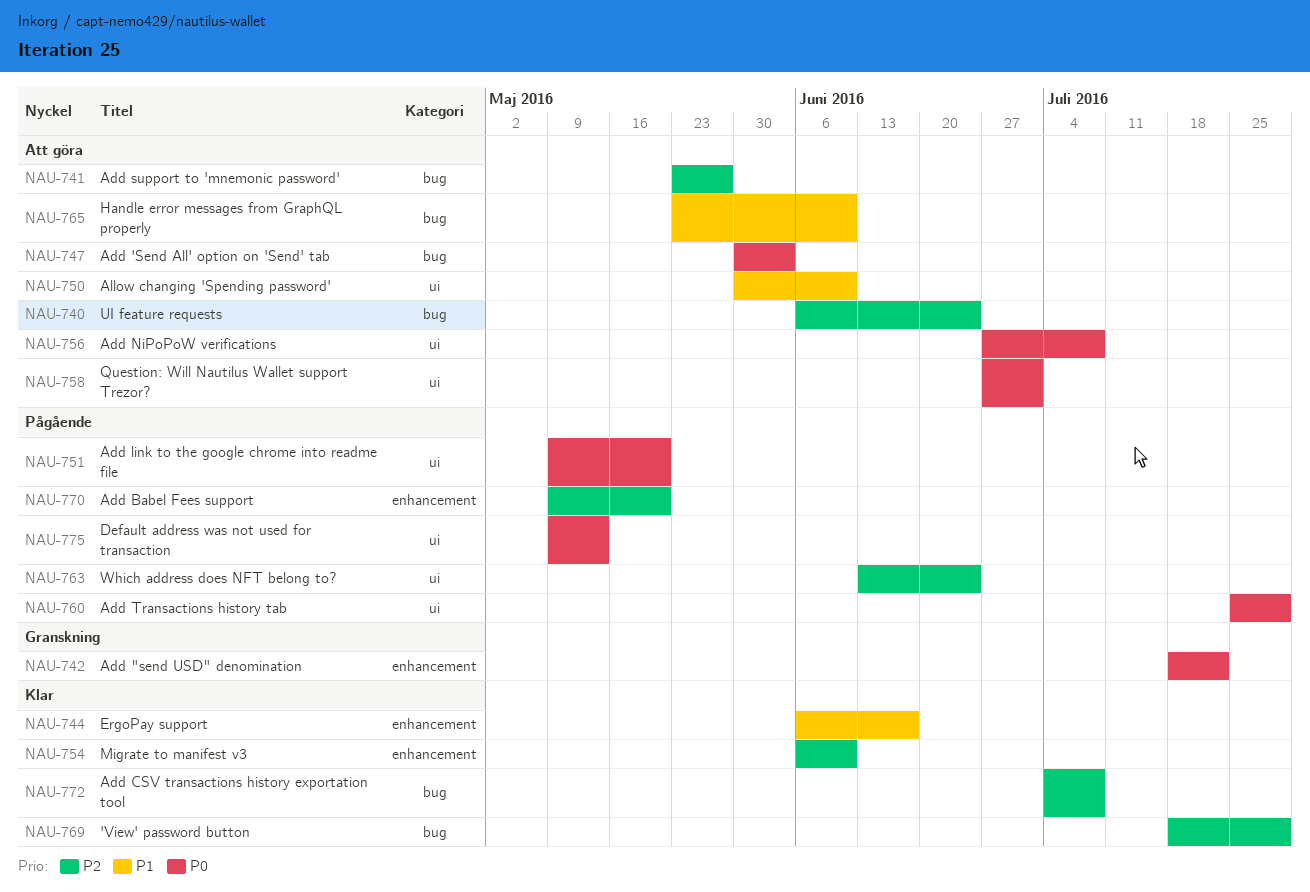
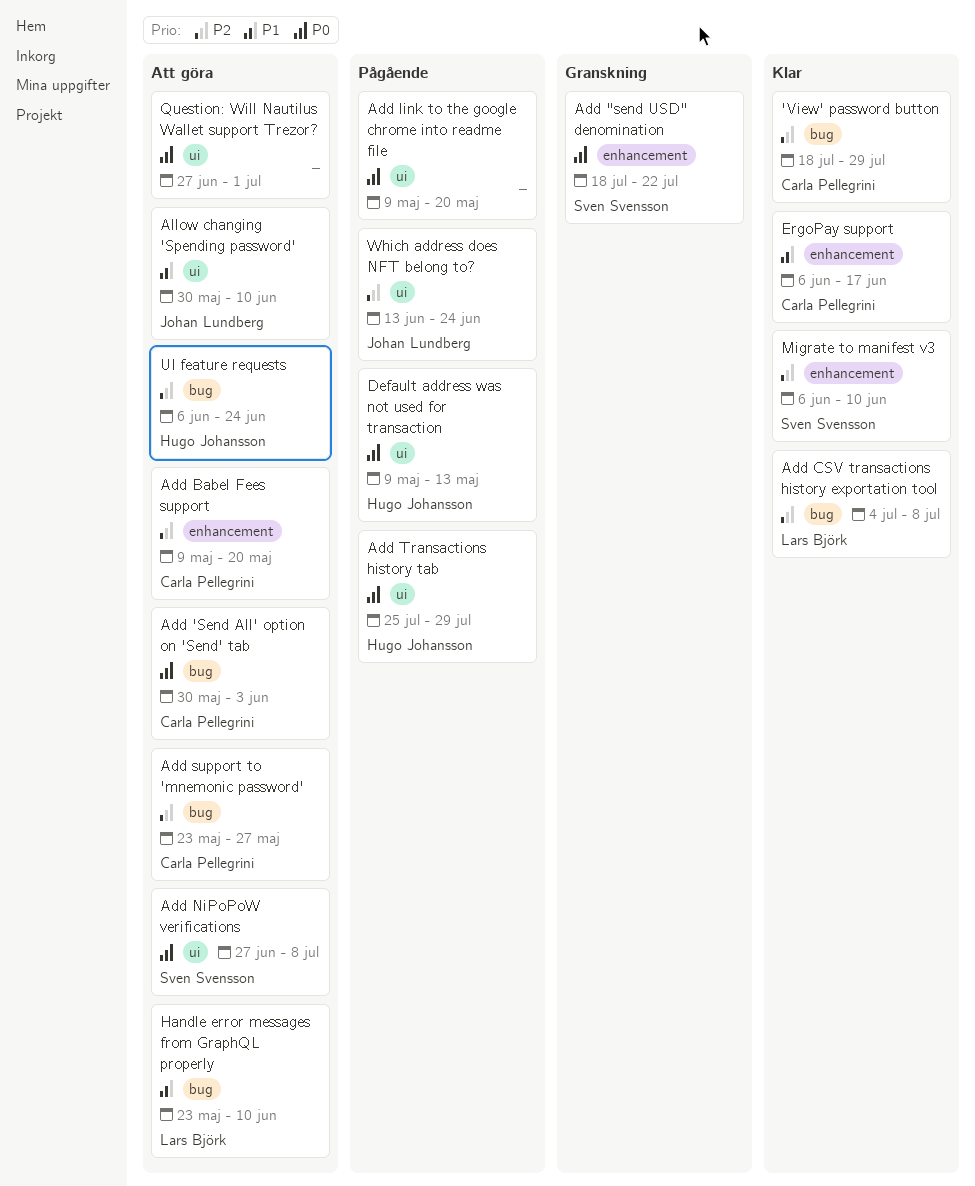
Add Babel Fees support, status: Pågående -> Att göra

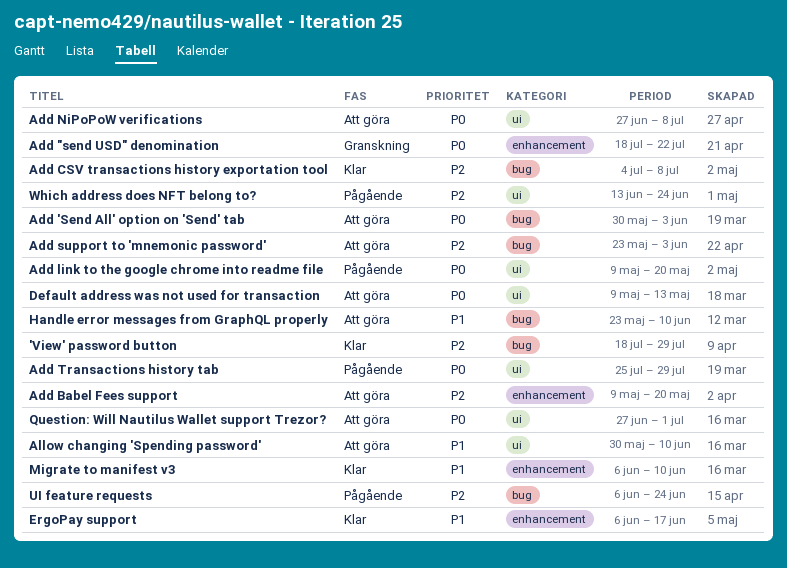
Add support to 'mnemonic password', due: May 27 -> Jun 3
Default address was not used for transaction, status: Pågående -> Att göra
Migrate to manifest v3, priority: P2 -> P1
UI feature requests, status: Att göra -> Pågående

